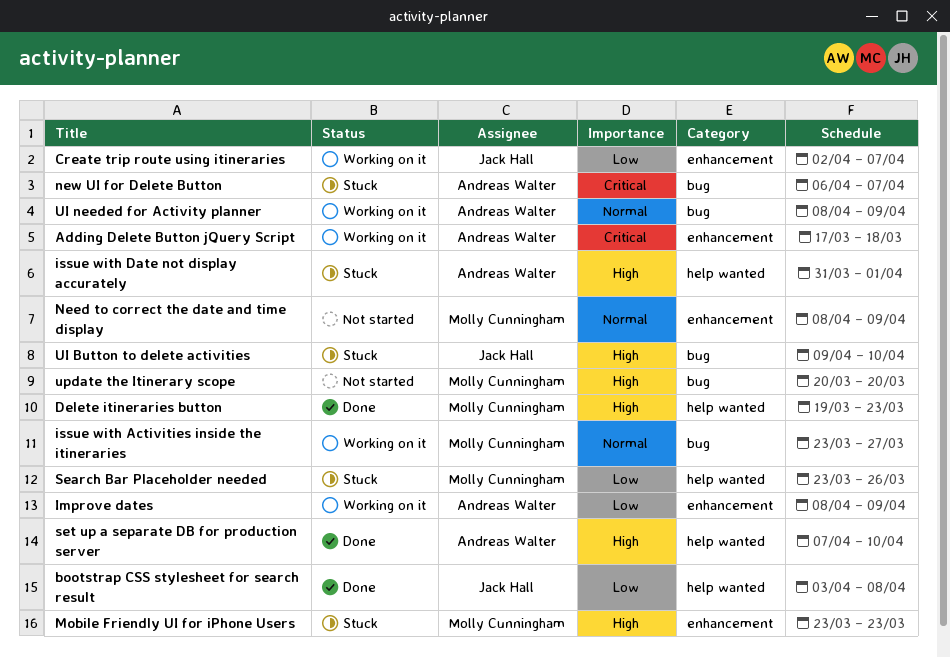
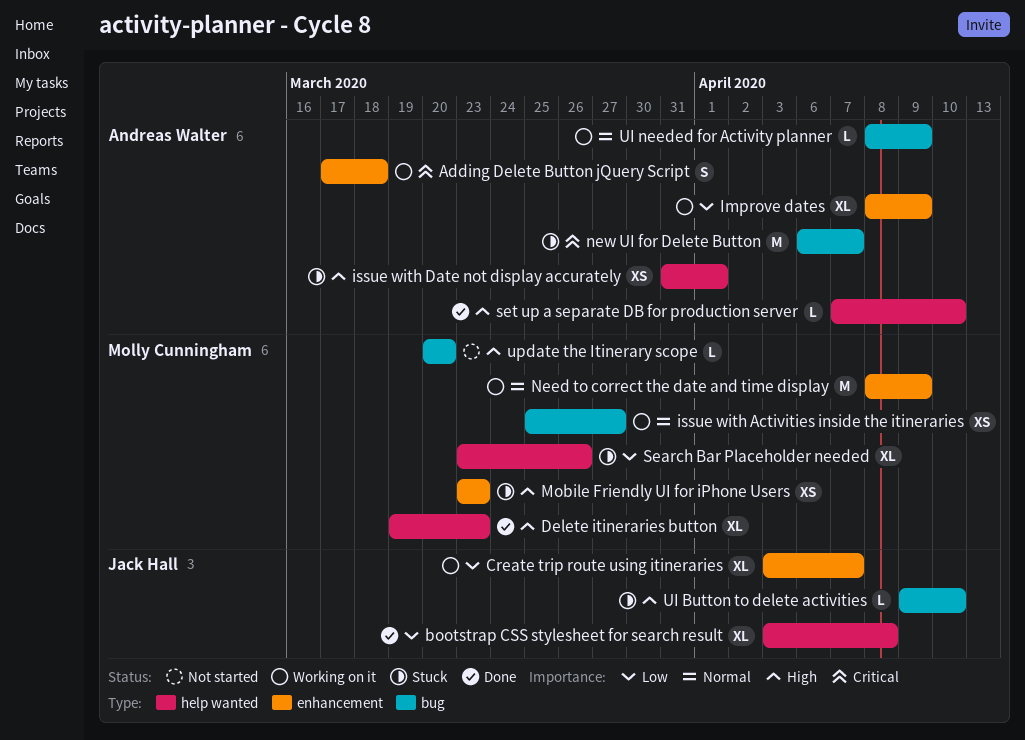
Create trip route using itineraries, start: Apr 2 -> Apr 3
issue with Activities inside the itineraries, start: Mar 23 -> Mar 25
Need to correct the date and time display, status: Not started -> Working on it

